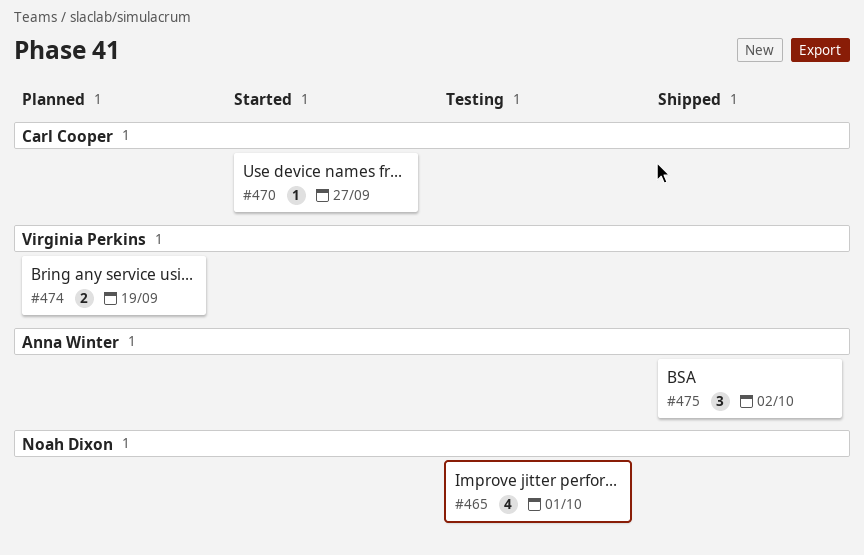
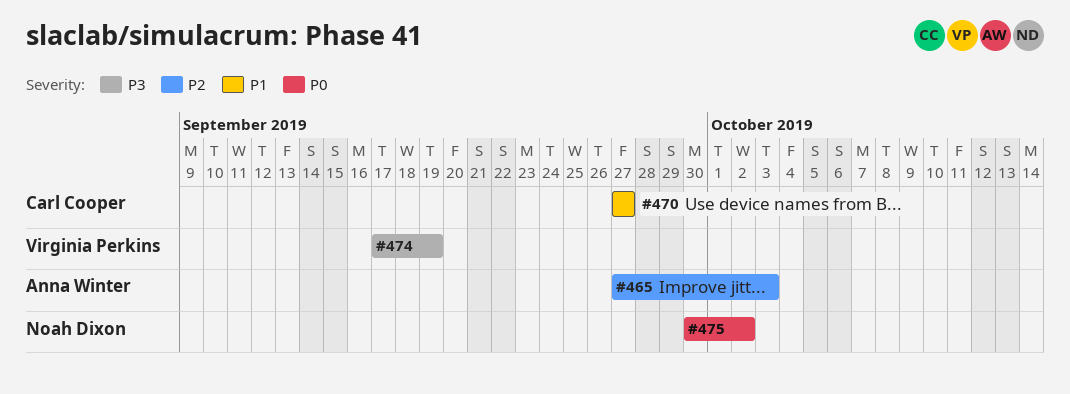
#465, owner: Noah Dixon -> Anna Winter
#465, due: Oct 1 -> Oct 3
#475, owner: Anna Winter -> Noah Dixon

